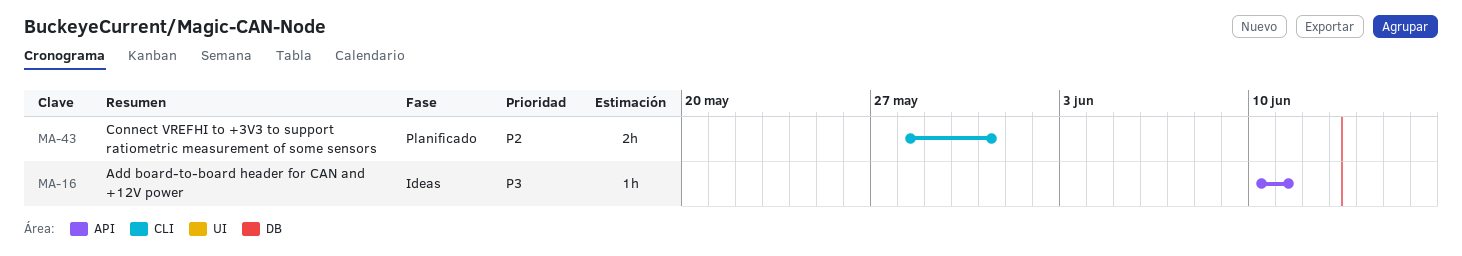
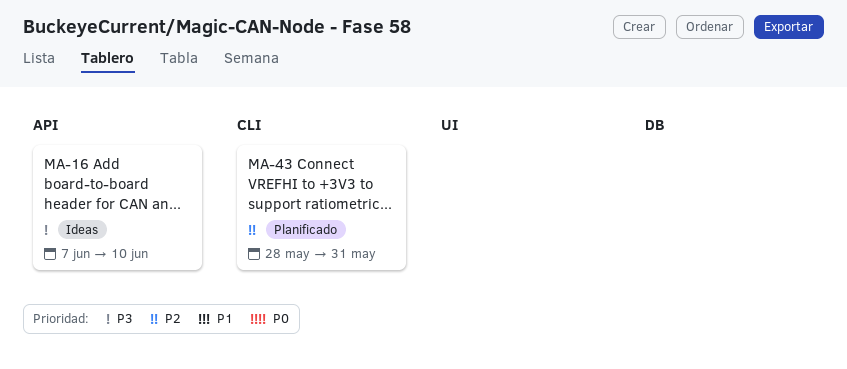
MA-16, start: Jun 10 -> Jun 7
MA-16, due: Jun 11 -> Jun 10

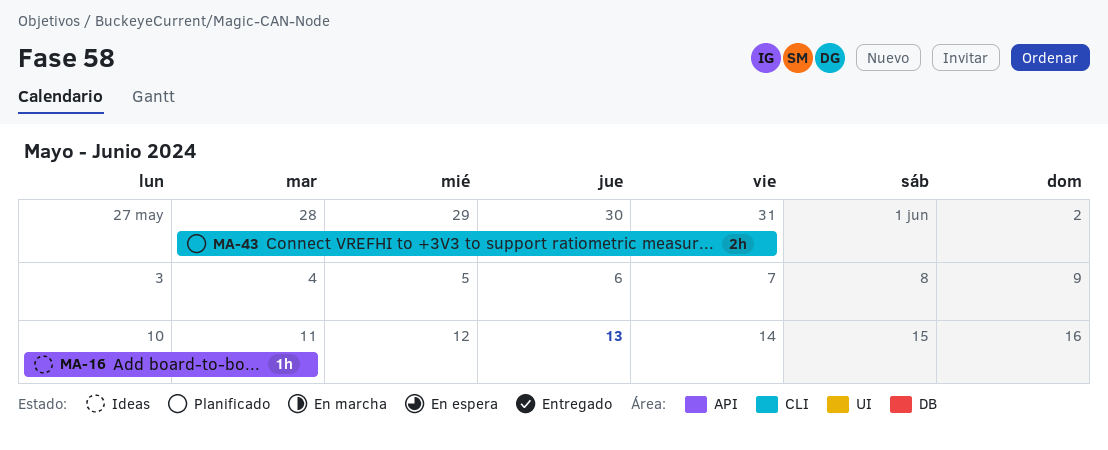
MA-16, start: Jun 7 -> Jun 10
MA-16, due: Jun 10 -> Jun 11

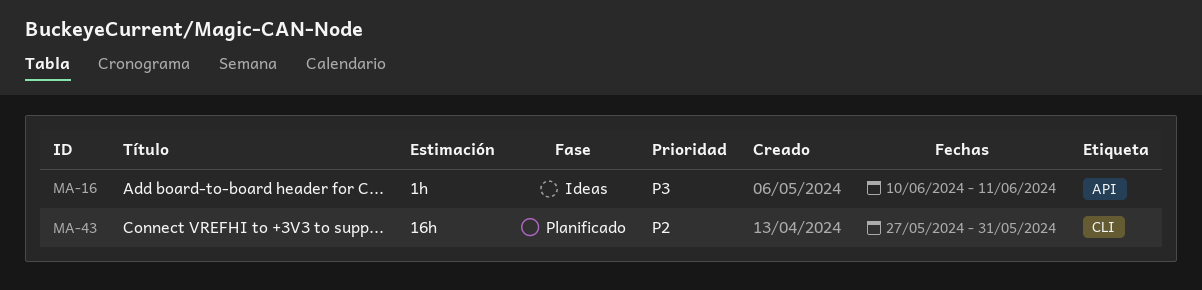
MA-43, estimate: 2h -> 16h
MA-43, start: May 28 -> May 27

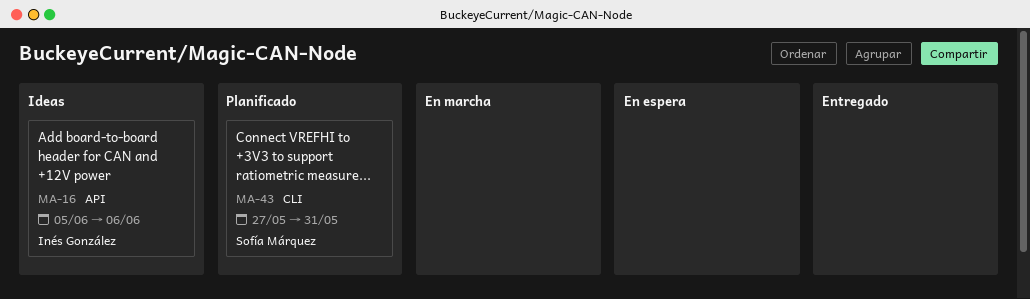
MA-16, start: Jun 10 -> Jun 5
MA-16, due: Jun 11 -> Jun 6

